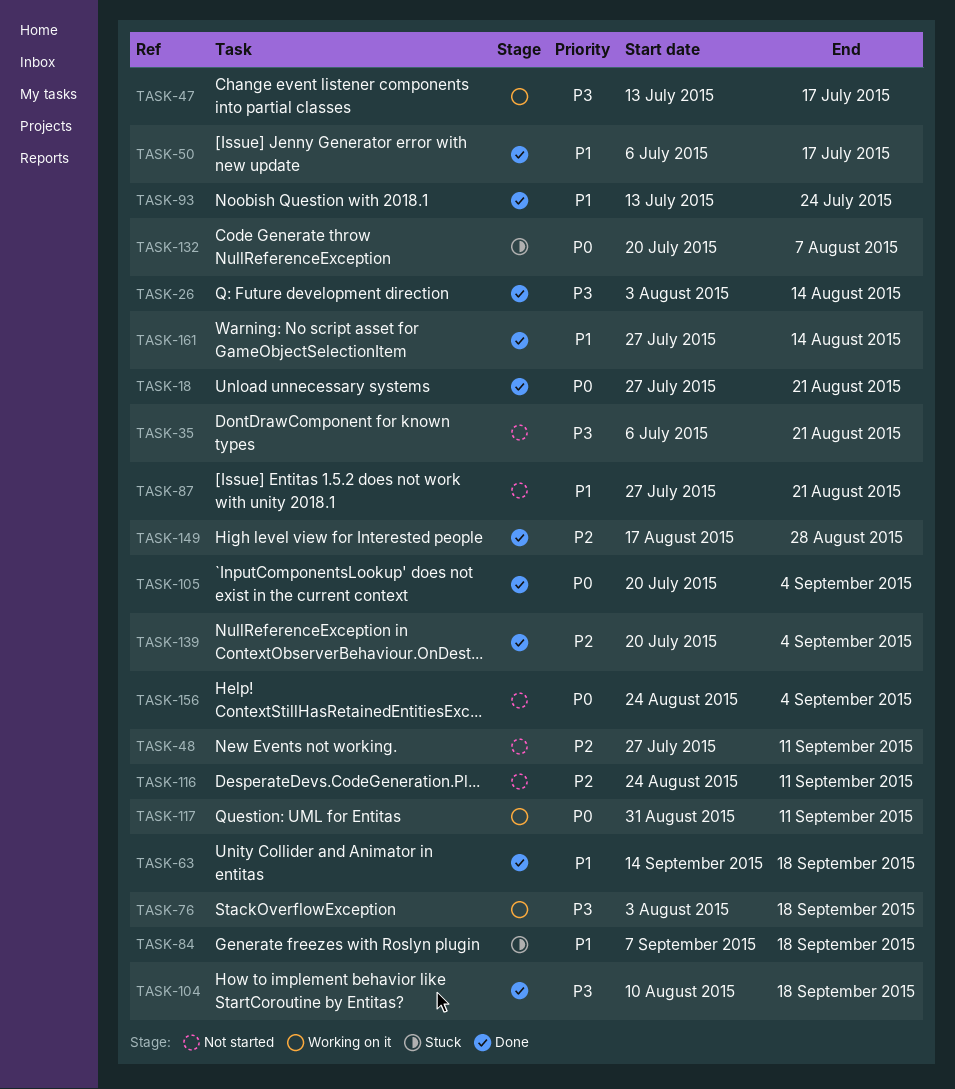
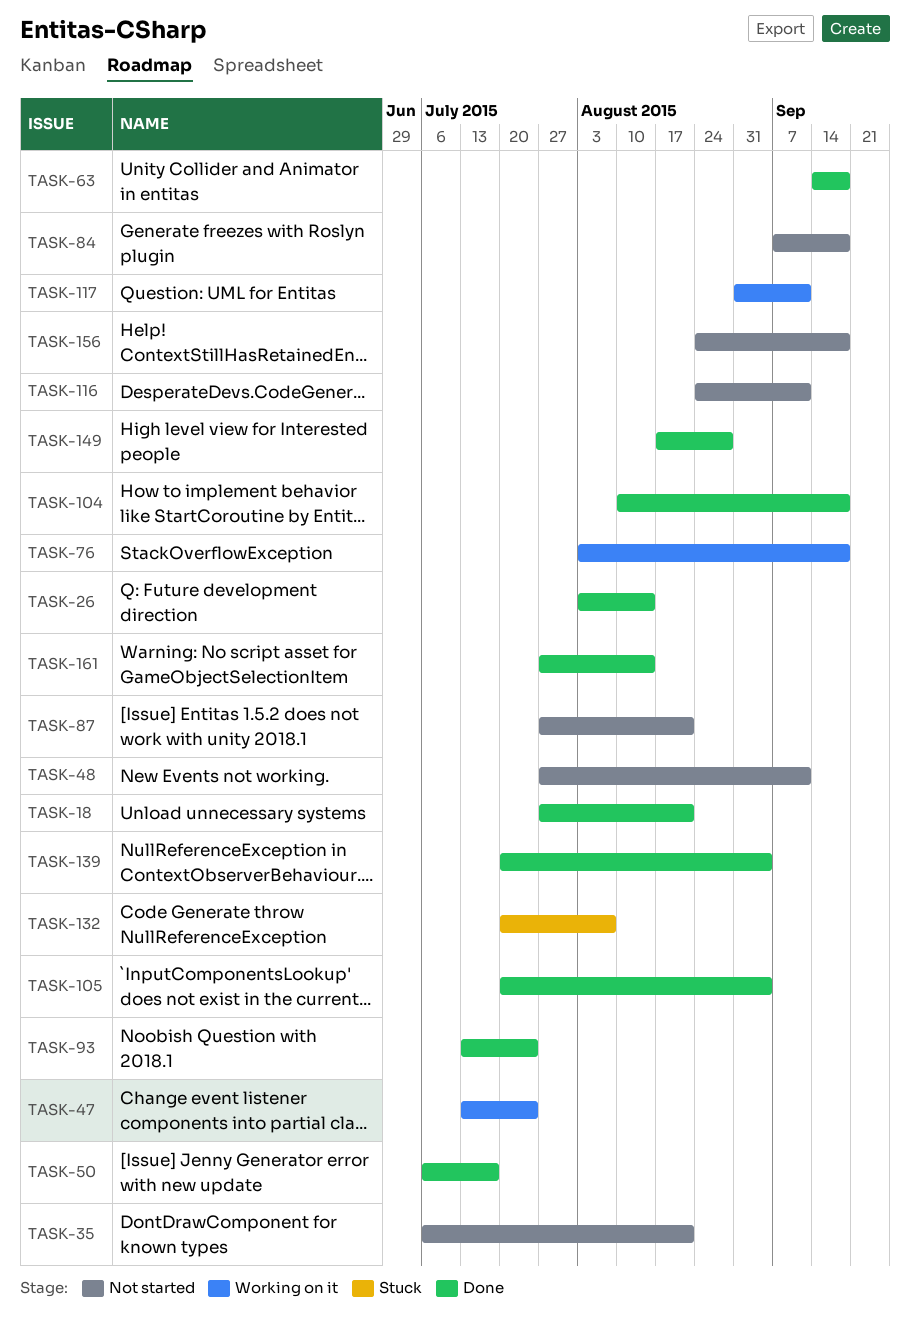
TASK-47, due: Jul 17 -> Jul 24
TASK-84, status: Stuck -> Not started
TASK-156, due: Sep 4 -> Sep 18

